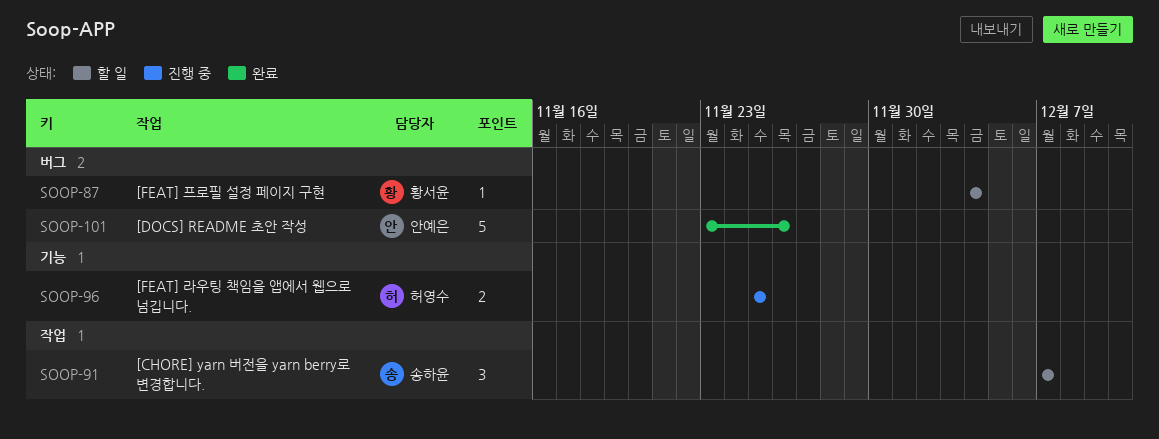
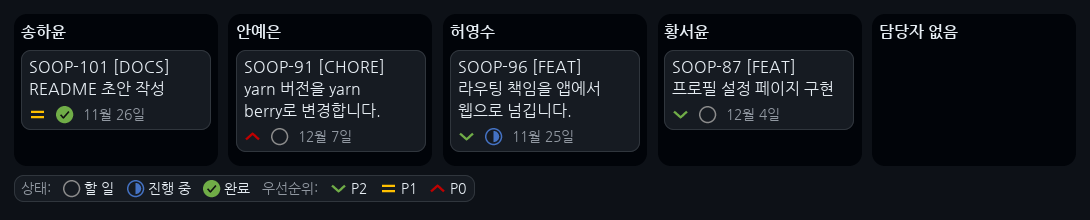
SOOP-91, owner: 송하윤 -> 안예은
SOOP-101, owner: 안예은 -> 송하윤

